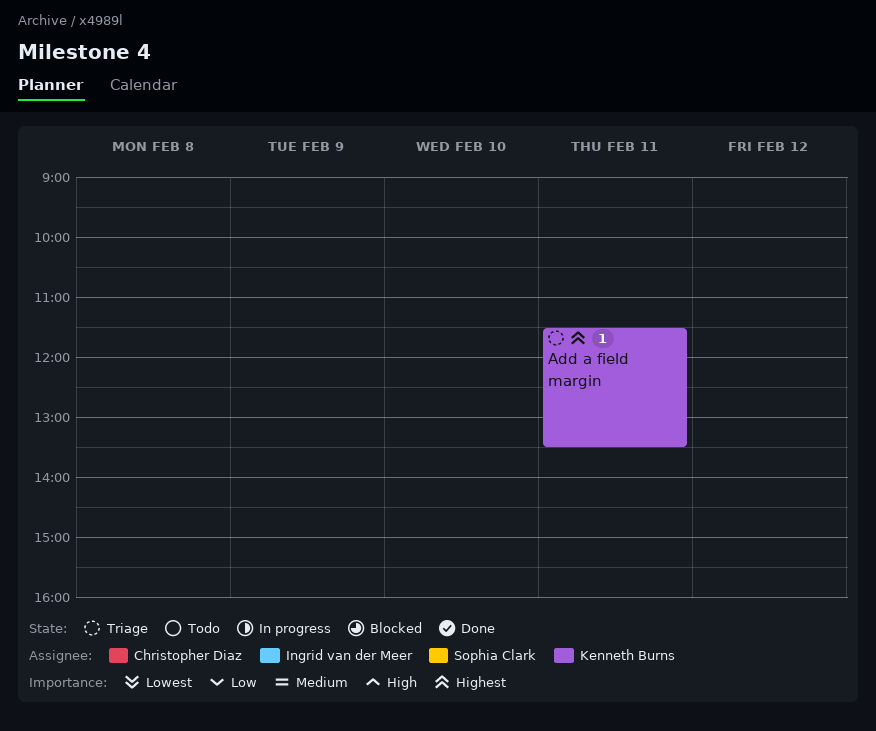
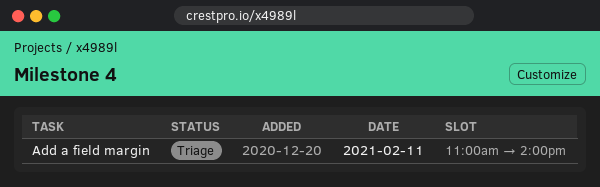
Add a field margin, begins: 11:30 -> 11:00
Add a field margin, ends: 13:30 -> 14:00

